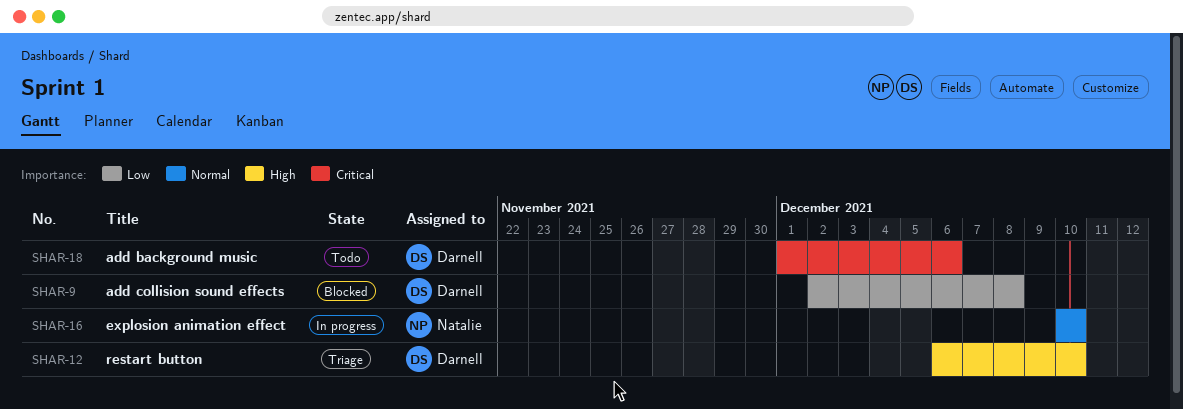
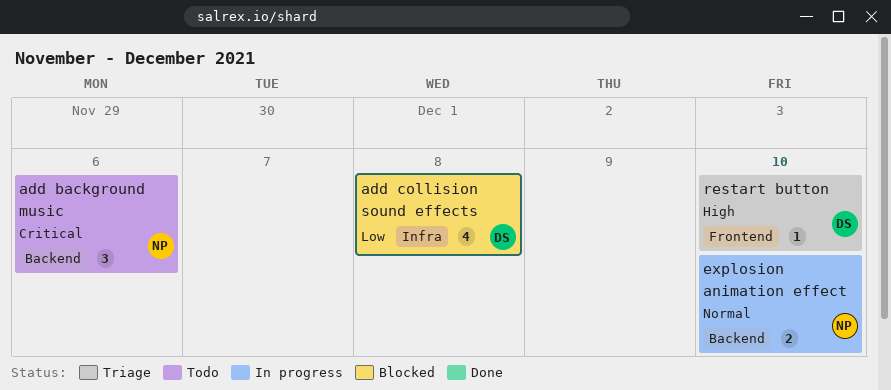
add background music, owner: Darnell -> Natalie

